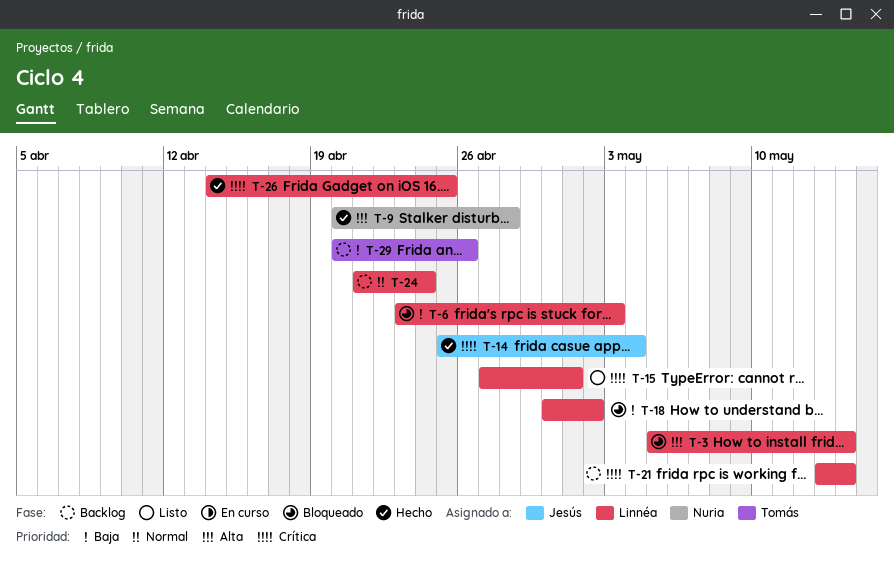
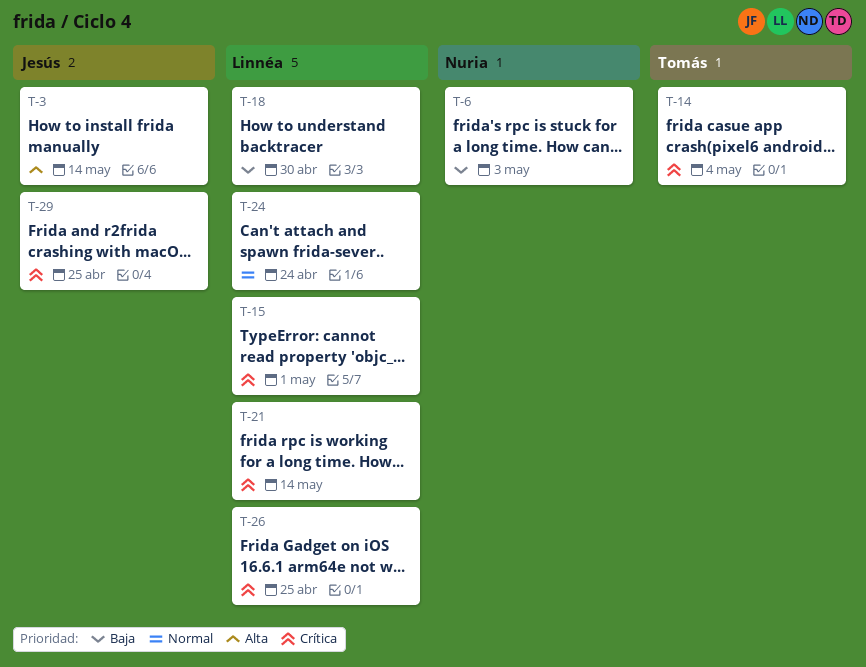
T-3, owner: Linnéa -> Jesús
T-6, owner: Linnéa -> Nuria
T-9: present -> none
T-14, owner: Jesús -> Tomás
T-18, due: May 2 -> Apr 30
T-29, owner: Tomás -> Jesús
T-29, priority: Baja -> Crítica
T-29, due: Apr 26 -> Apr 25

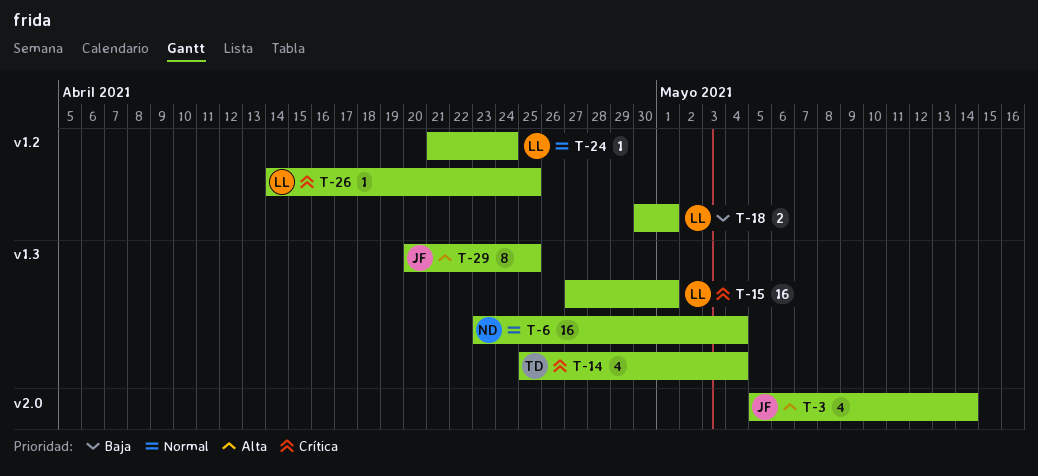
T-6, priority: Baja -> Normal
T-6, due: May 3 -> May 4
T-18, due: Apr 30 -> May 1
T-21: present -> none
T-29, priority: Crítica -> Alta

